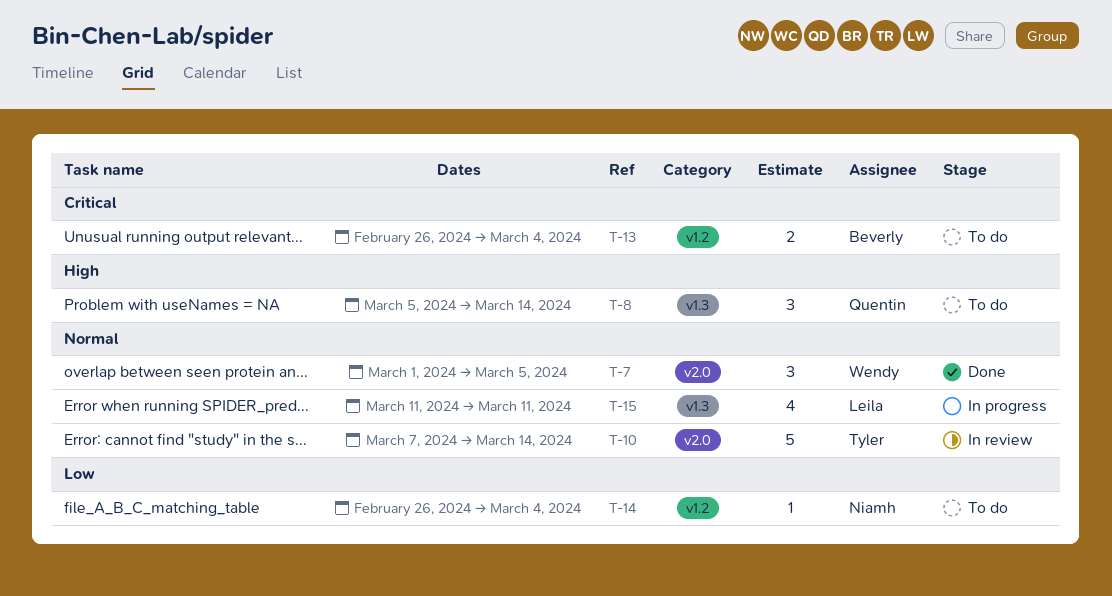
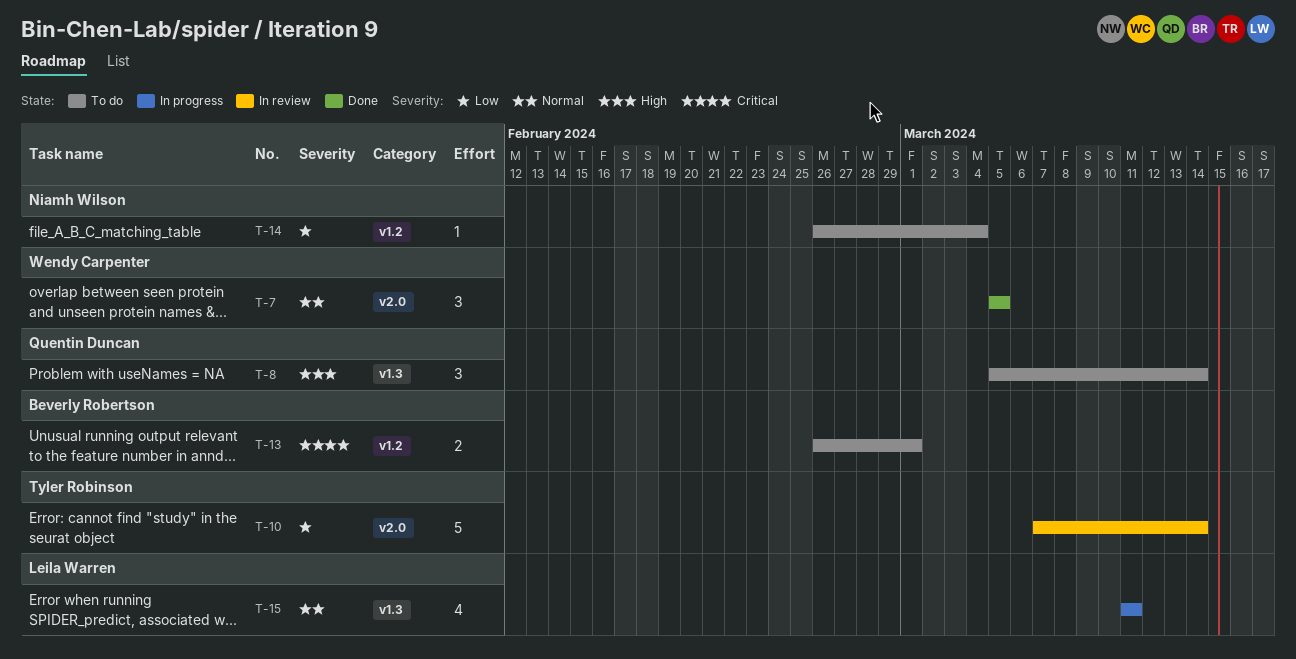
T-7, start: Mar 1 -> Mar 5
T-10, priority: Normal -> Low
T-13, due: Mar 4 -> Mar 1

